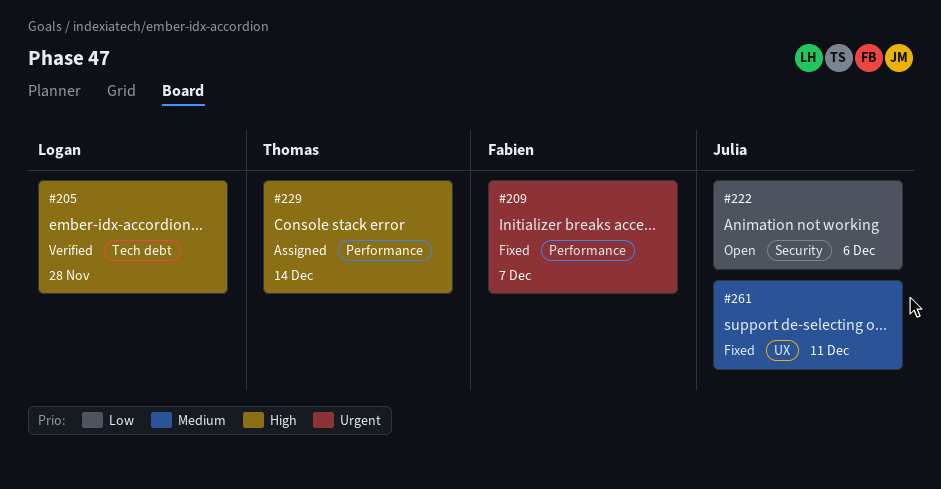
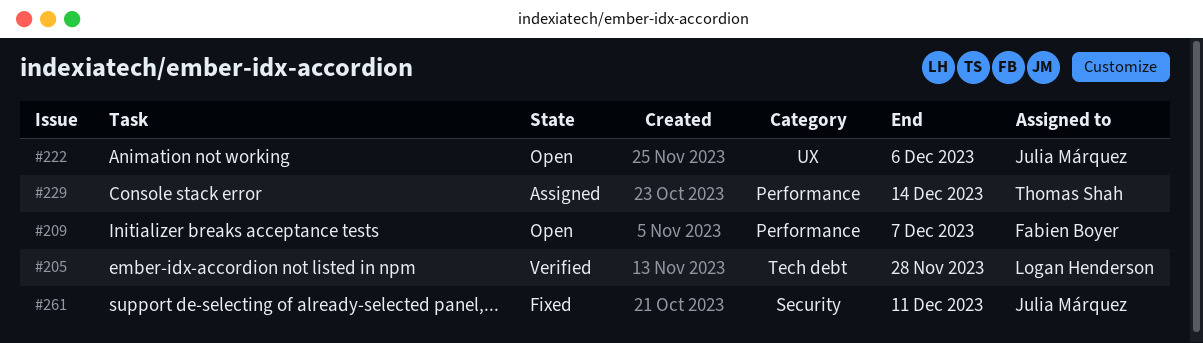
#209, status: Fixed -> Open
#222, label: Security -> UX
#261, label: UX -> Security

